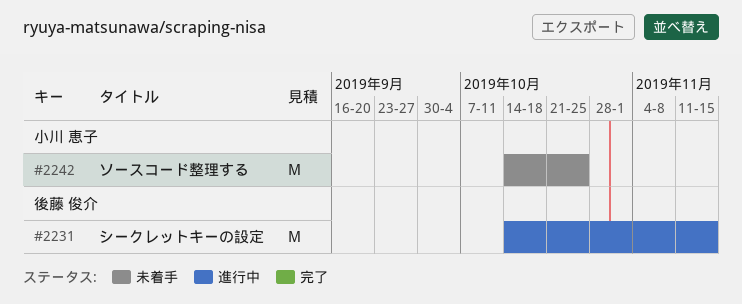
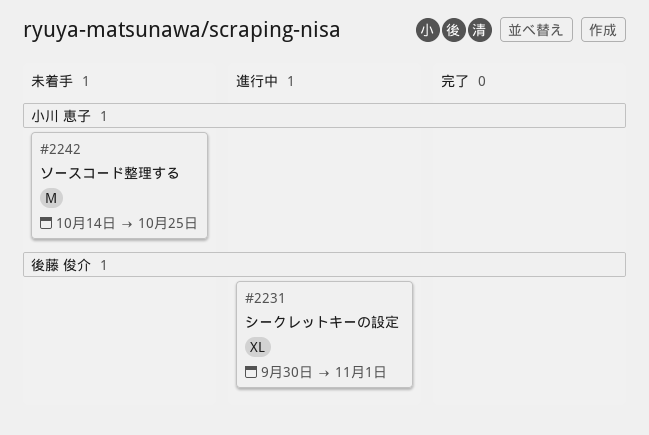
#2231, estimate: M -> XL
#2231, start: Oct 14 -> Sep 30
#2231, due: Nov 15 -> Nov 1

